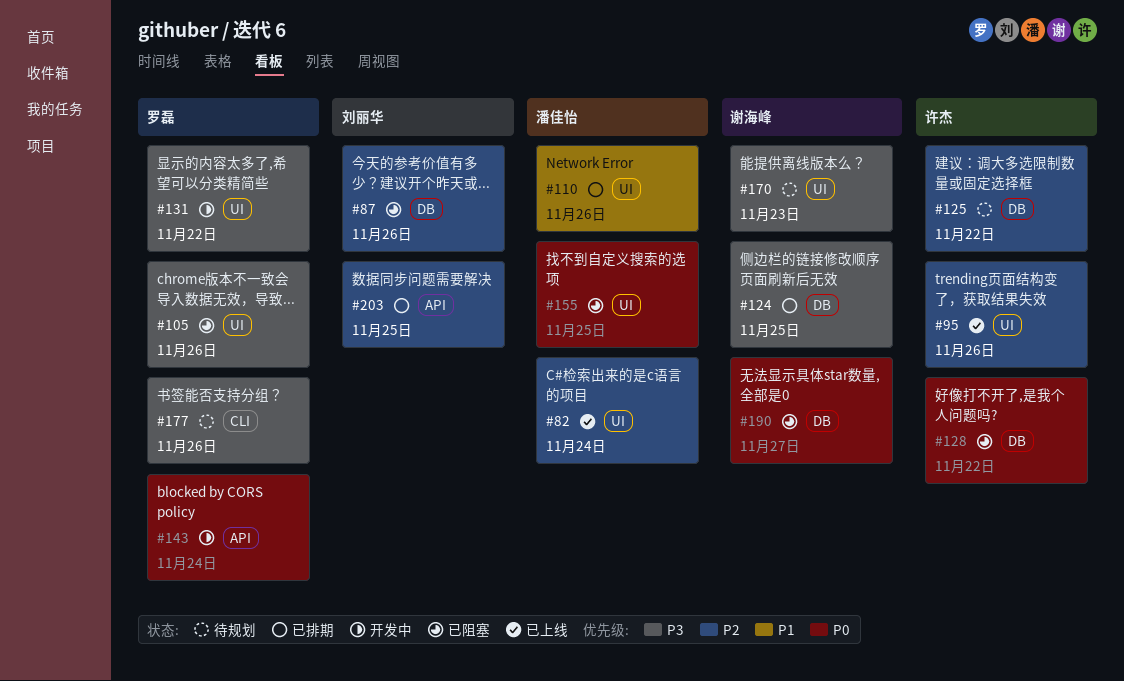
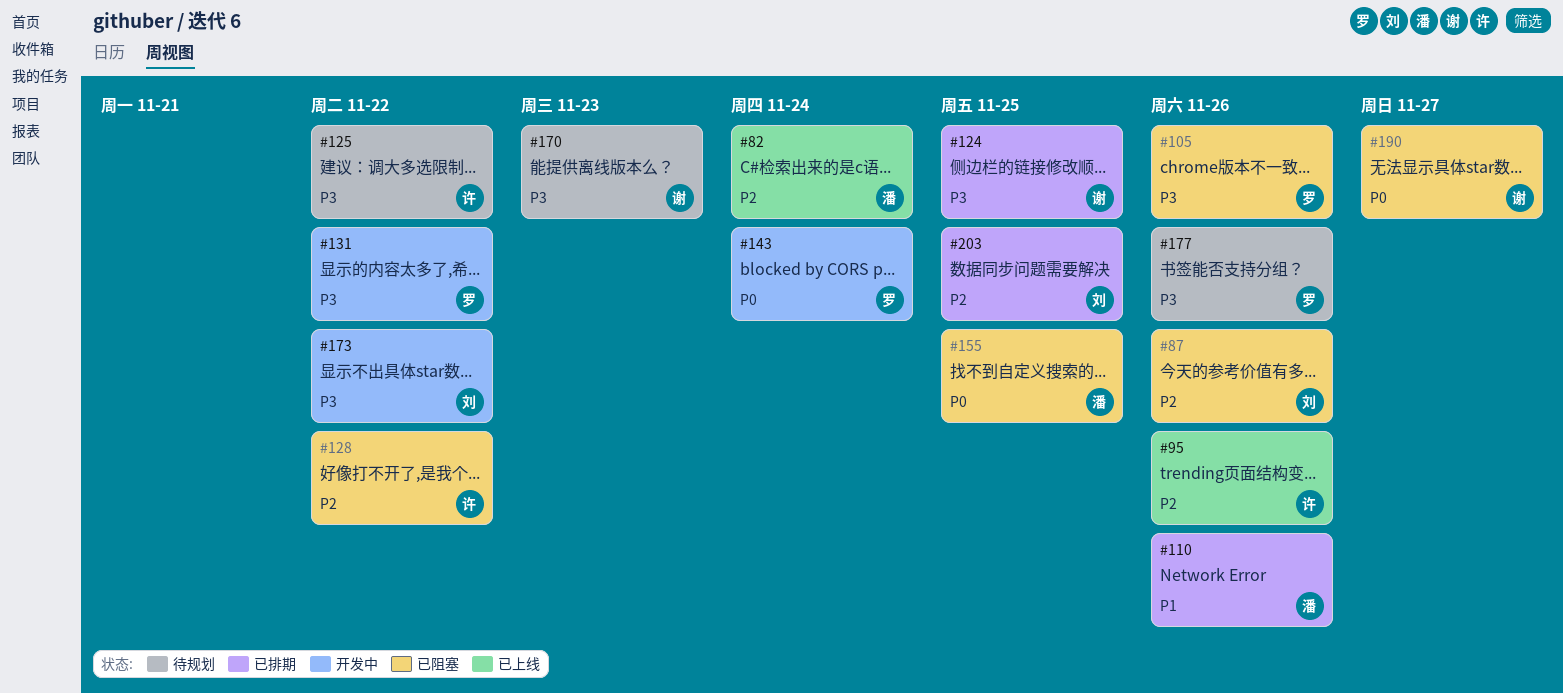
#125, priority: P2 -> P3
#128, priority: P0 -> P2
#173: none -> present

